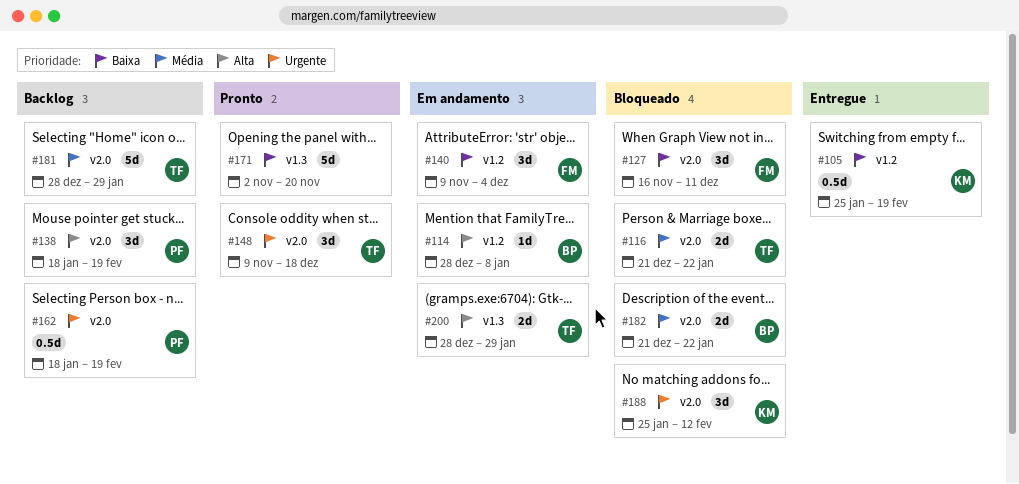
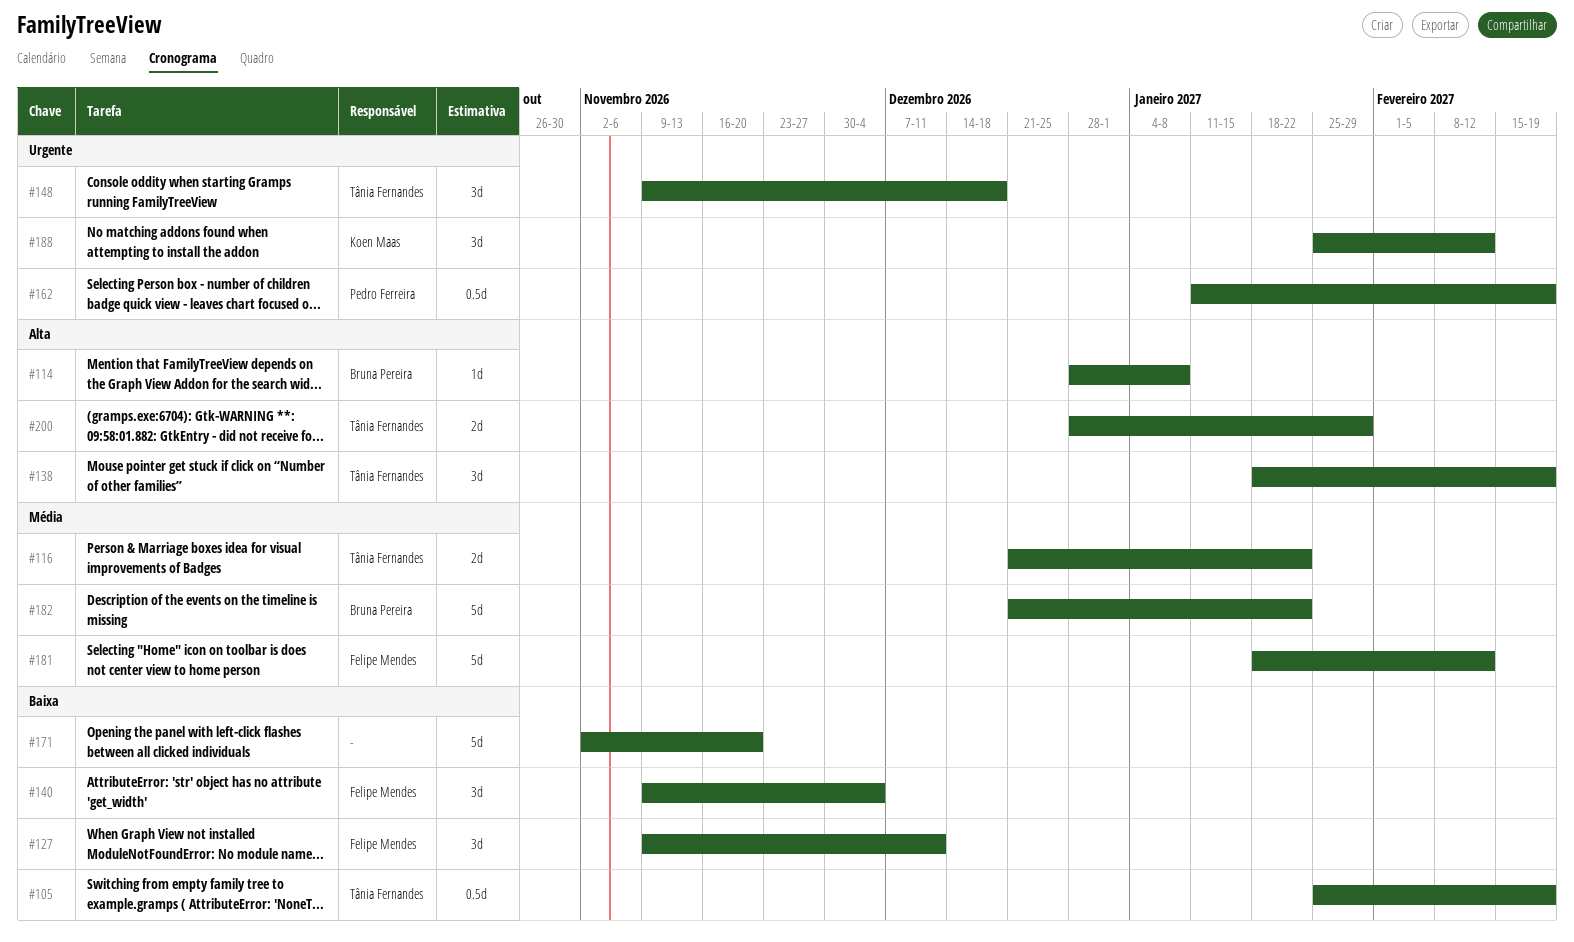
#105, owner: Koen Maas -> Tânia Fernandes
#127, start: Nov 16 -> Nov 9
#138, owner: Pedro Ferreira -> Tânia Fernandes
#162, start: Jan 18 -> Jan 11
#181, owner: Tânia Fernandes -> Felipe Mendes
#181, start: Dec 28 -> Jan 18
#181, due: Jan 29 -> Feb 12
#182, estimate: 2d -> 5d

